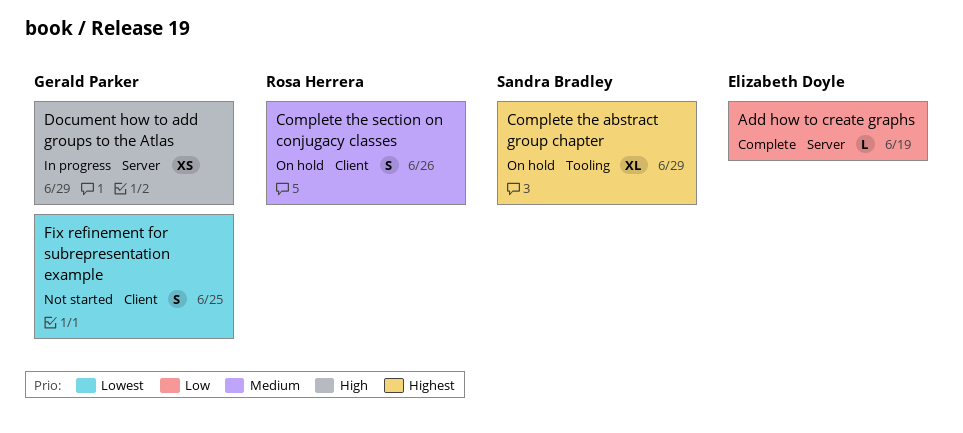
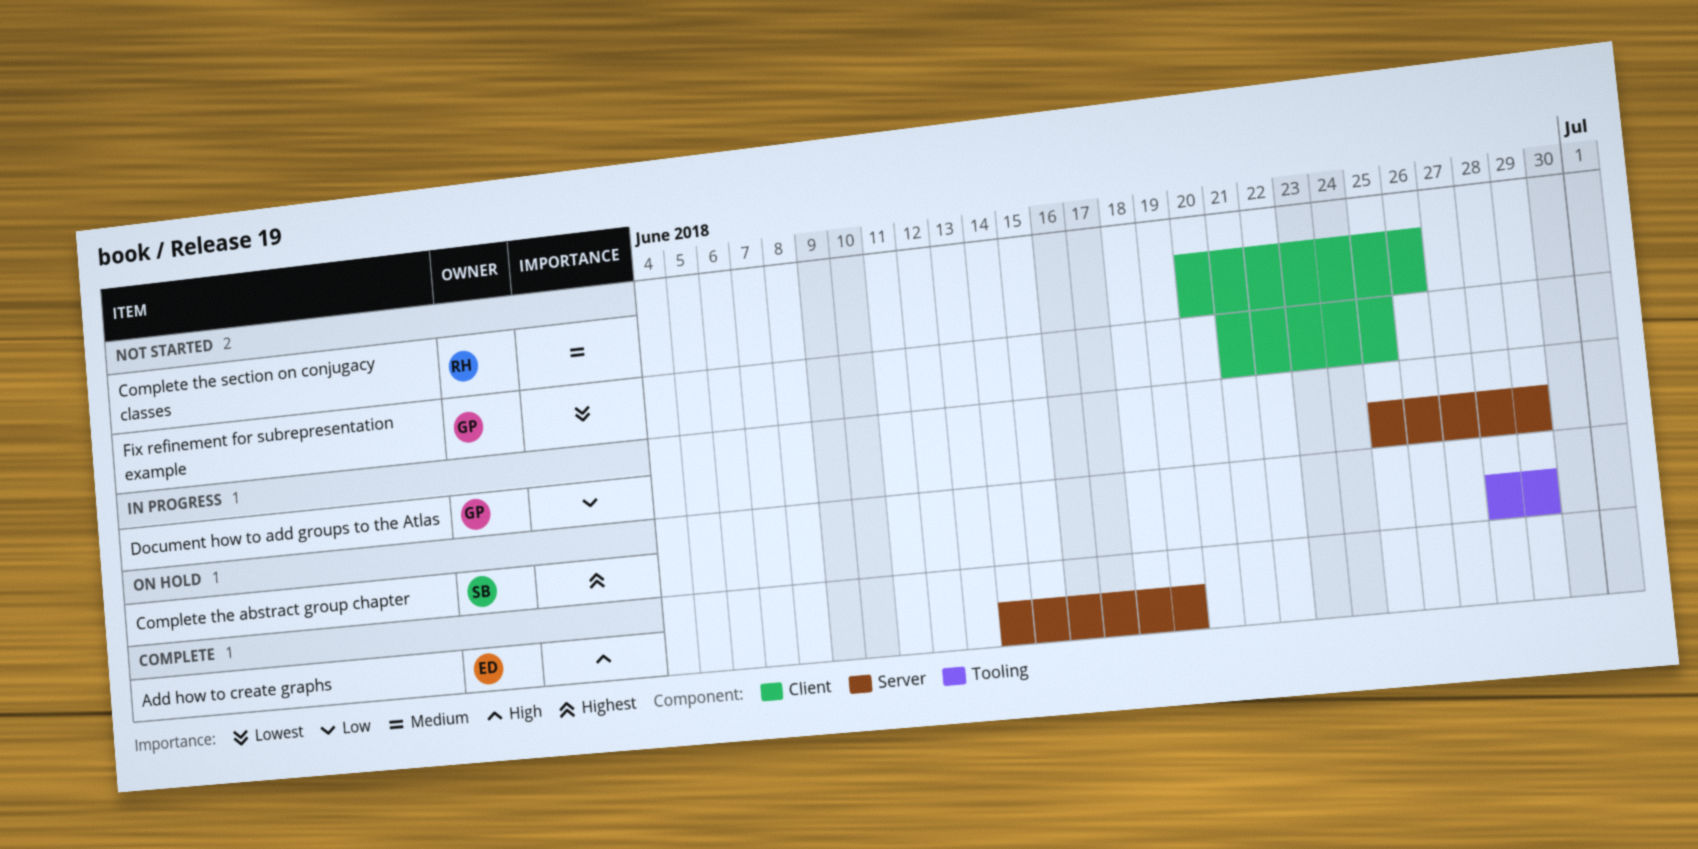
Add how to create graphs, priority: Low -> High
Complete the section on conjugacy classes, status: On hold -> Not started
Document how to add groups to the Atlas, priority: High -> Low

